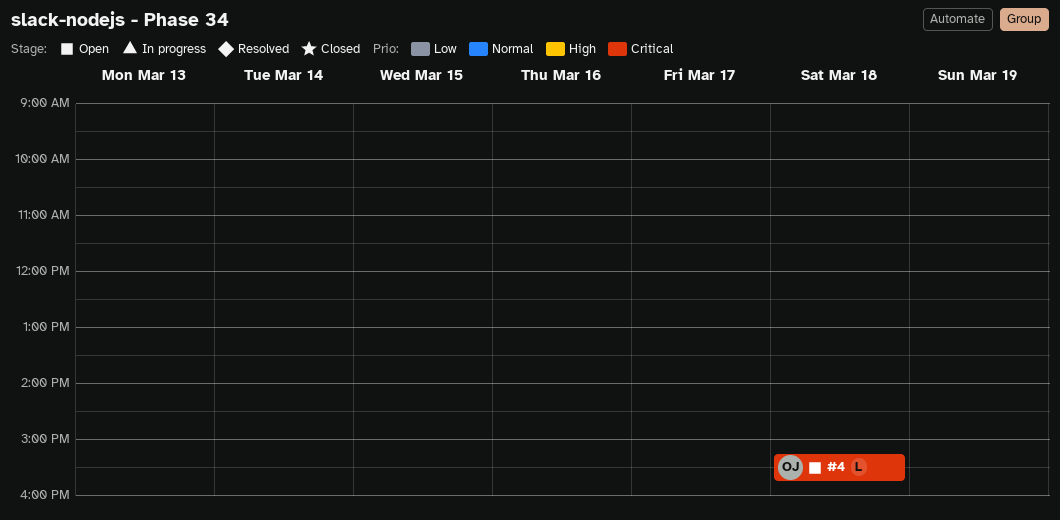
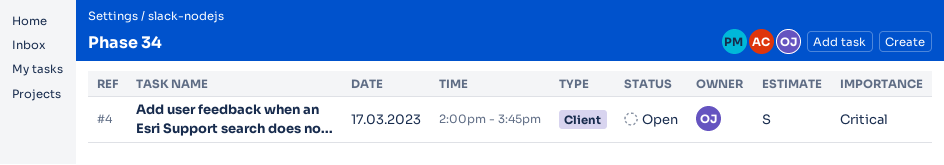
#4, estimate: L -> S
#4, day: Mar 18 -> Mar 17
#4, begins: 15:15 -> 14:00

